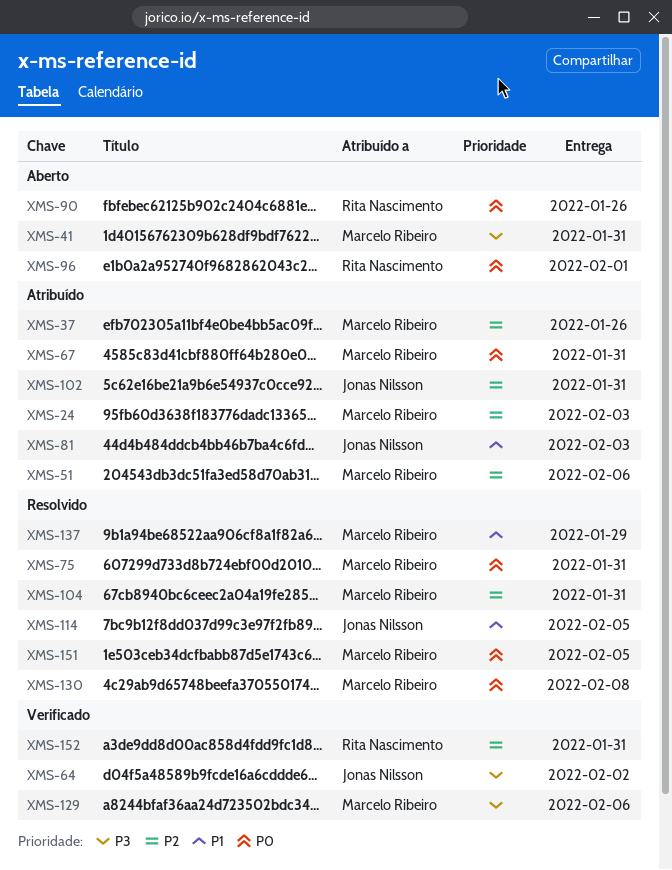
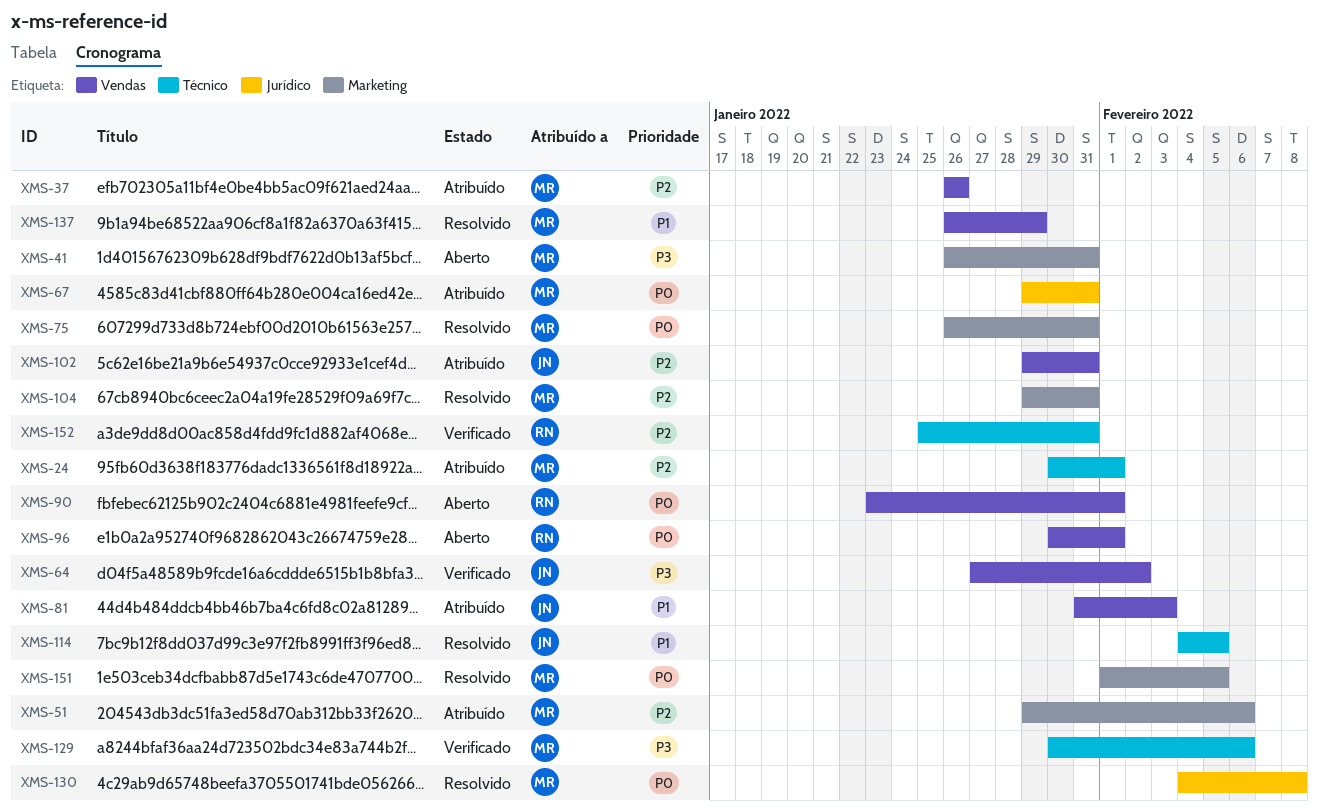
XMS-24, due: Feb 3 -> Feb 1
XMS-90, due: Jan 26 -> Feb 1

